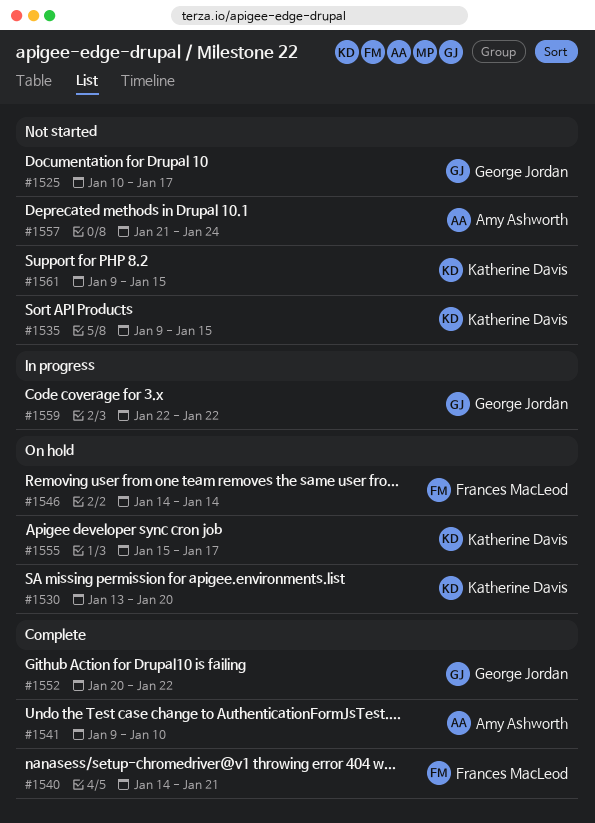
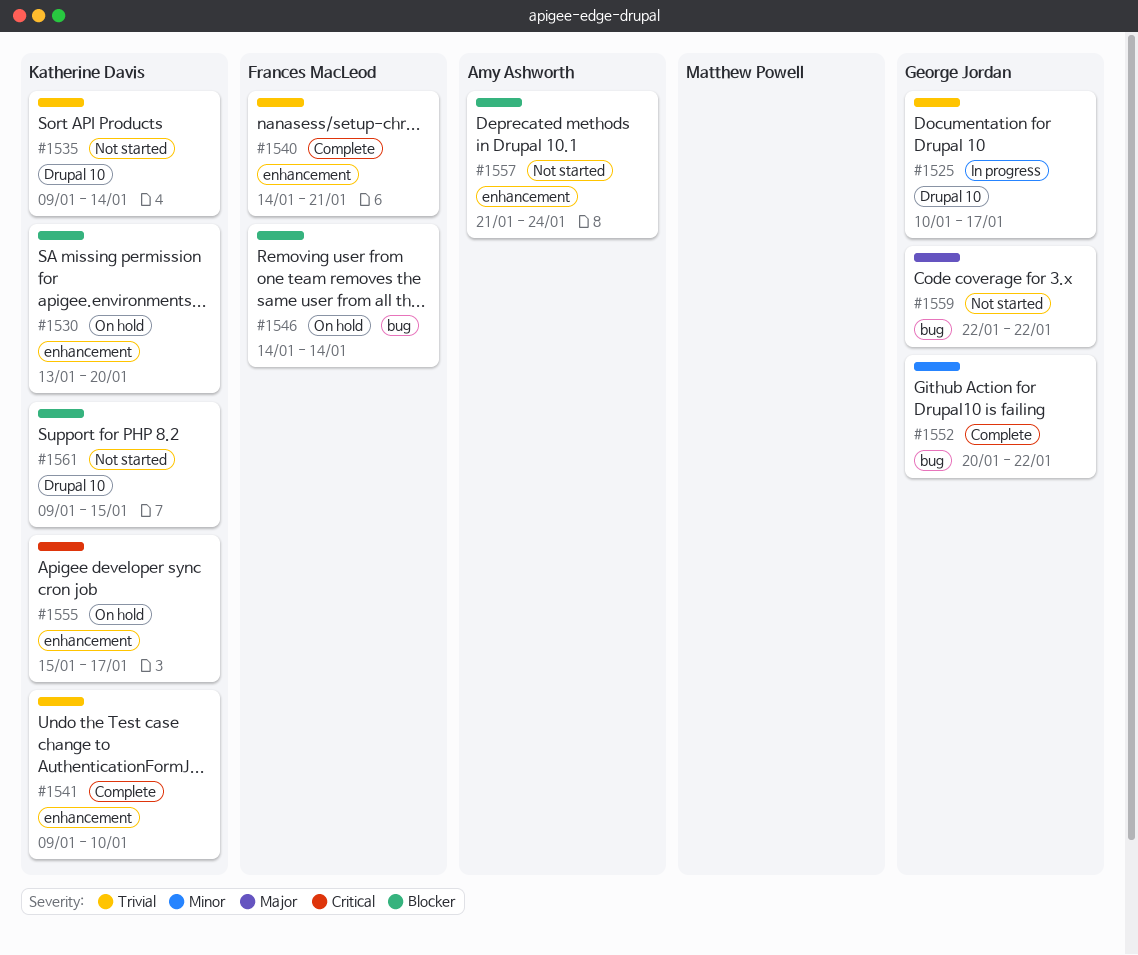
#1525, status: Not started -> In progress
#1535, due: Jan 15 -> Jan 14
#1541, owner: Amy Ashworth -> Katherine Davis
#1559, status: In progress -> Not started

